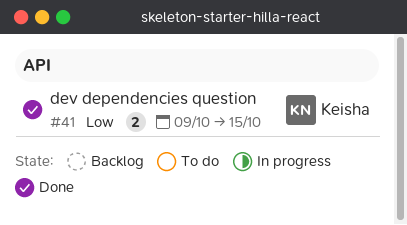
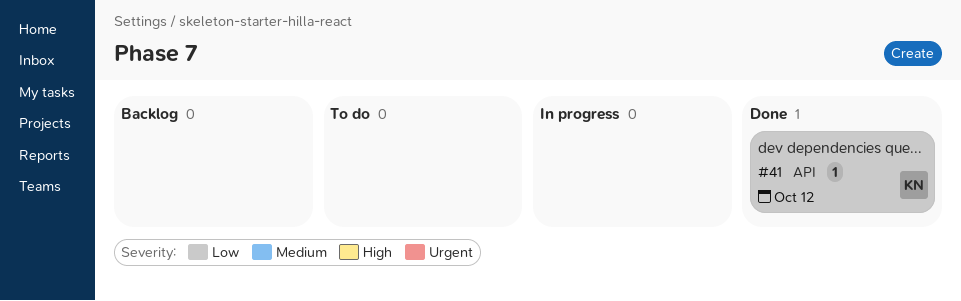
#41, estimate: 2 -> 1
#41, due: Oct 15 -> Oct 12

